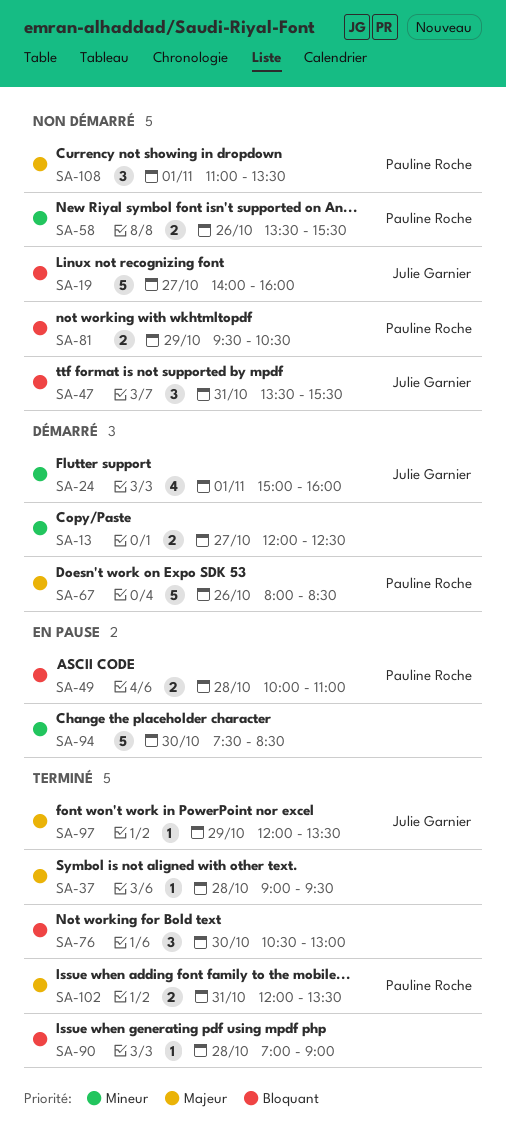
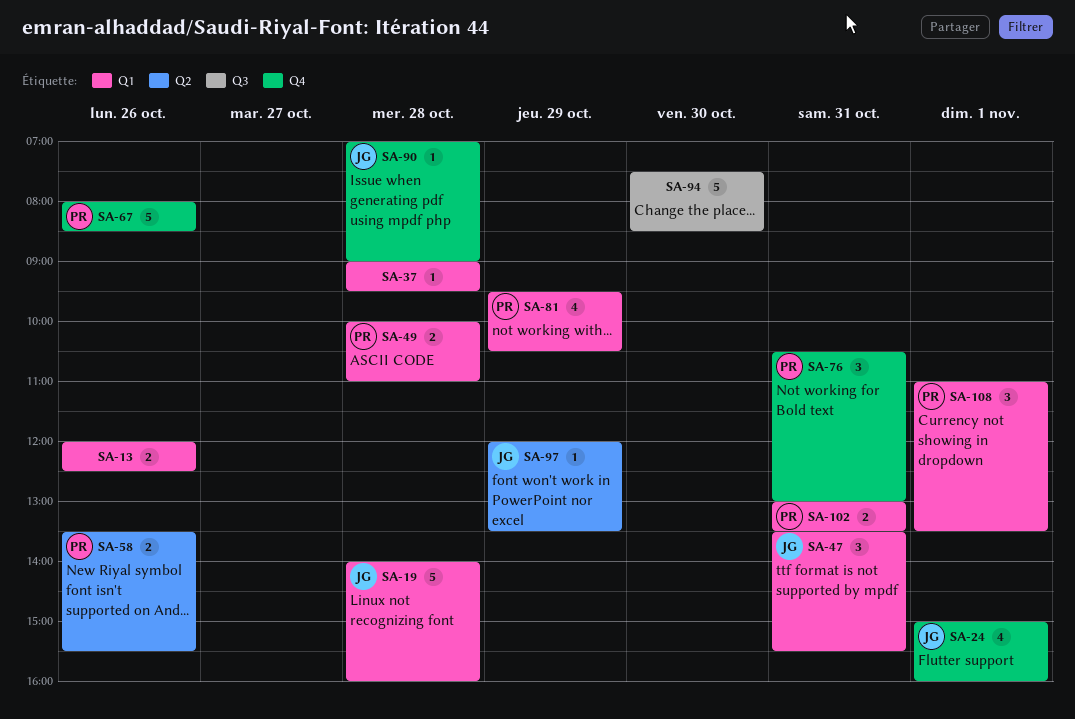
SA-13, day: Oct 27 -> Oct 26
SA-19, day: Oct 27 -> Oct 28
SA-76, owner: none -> Pauline Roche
SA-76, day: Oct 30 -> Oct 31
SA-81, estimate: 2 -> 4
SA-90, owner: none -> Julie Garnier
SA-102, begins: 12:00 -> 13:00

